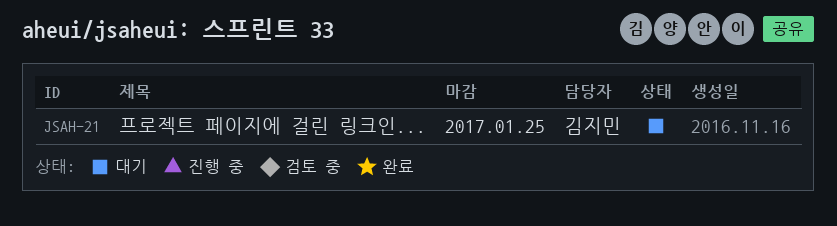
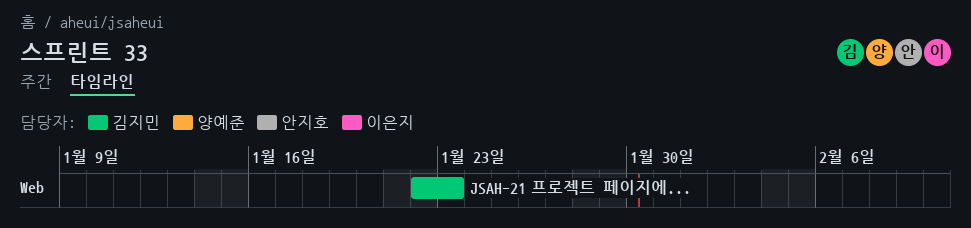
JSAH-21, due: Jan 25 -> Jan 23

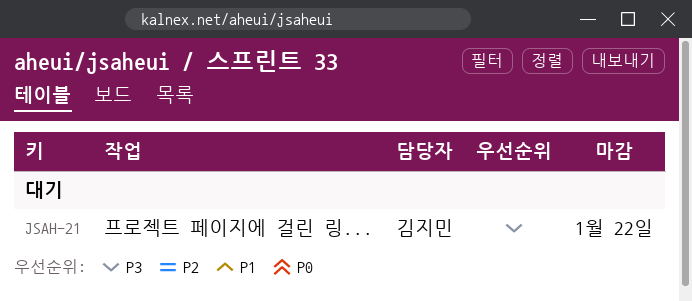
JSAH-21, due: Jan 23 -> Jan 22

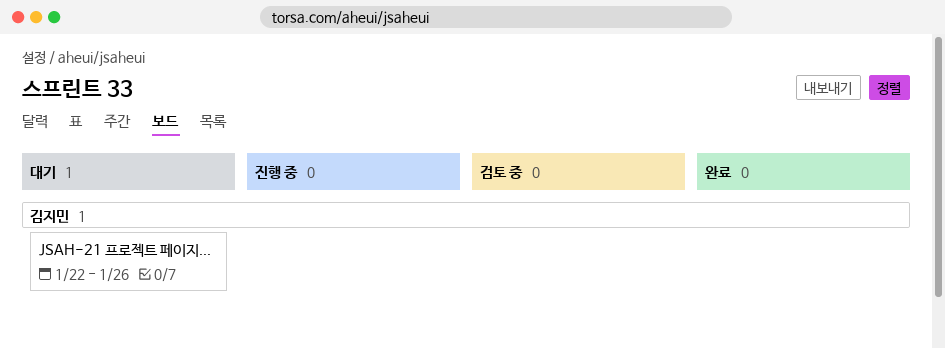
JSAH-21, due: Jan 22 -> Jan 26

